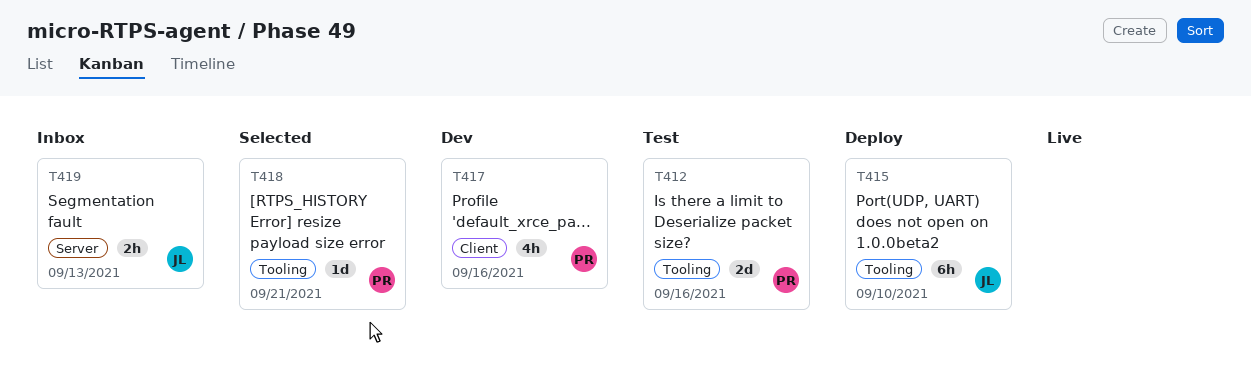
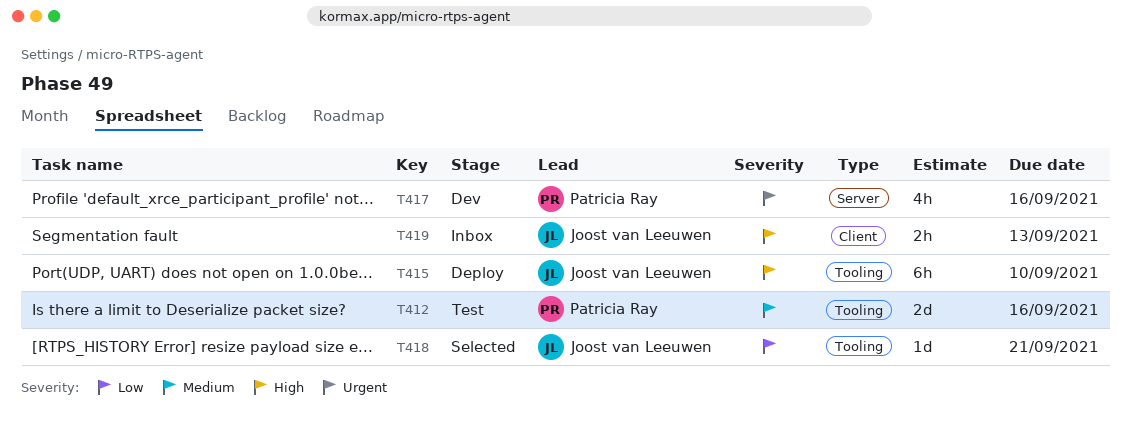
T417, label: Client -> Server
T418, owner: Patricia Ray -> Joost van Leeuwen
T419, label: Server -> Client

